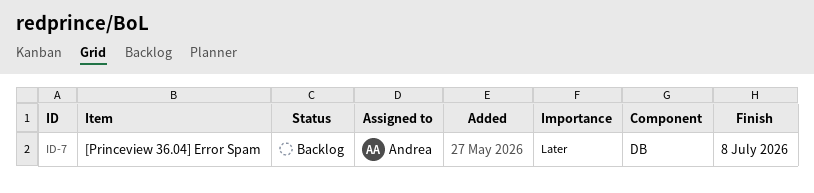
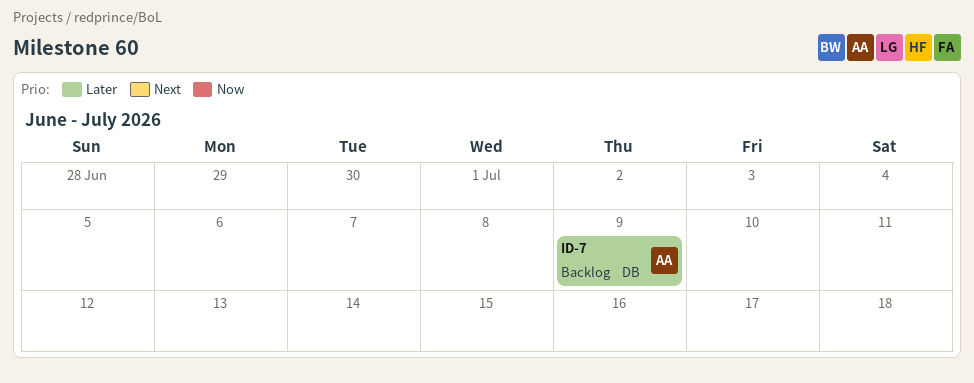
ID-7, due: Jul 8 -> Jul 9

